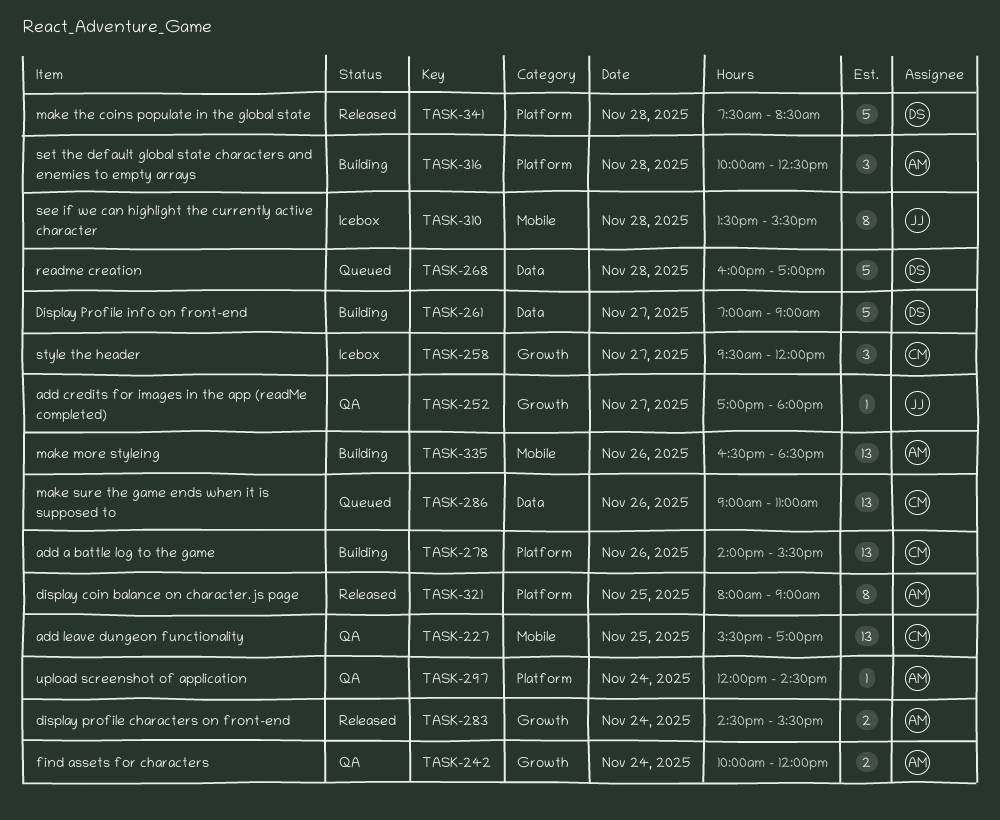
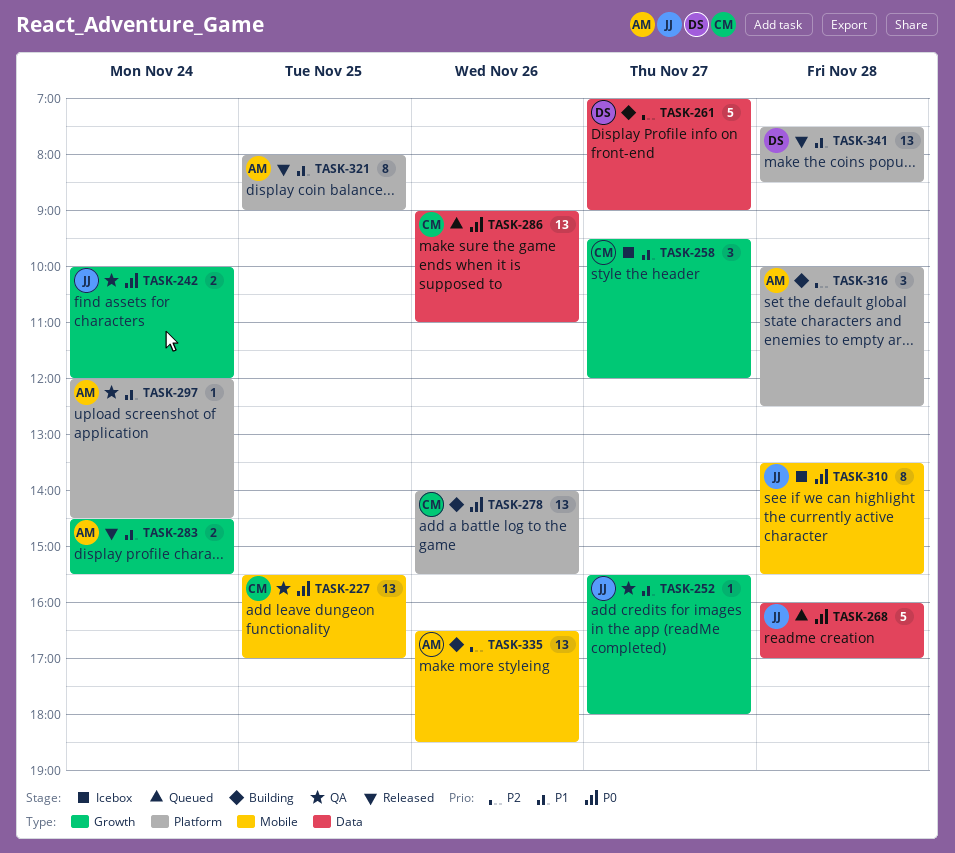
TASK-242, owner: AM -> JJ
TASK-252, begins: 17:00 -> 15:30
TASK-268, owner: DS -> JJ
TASK-341, estimate: 5 -> 13

